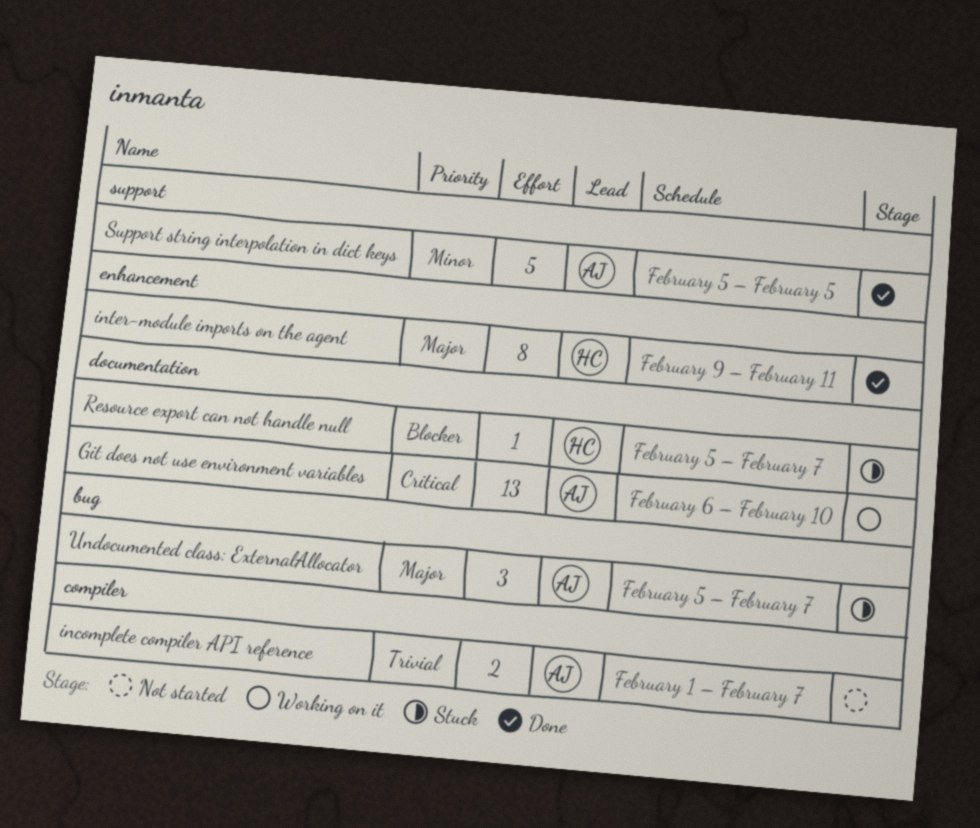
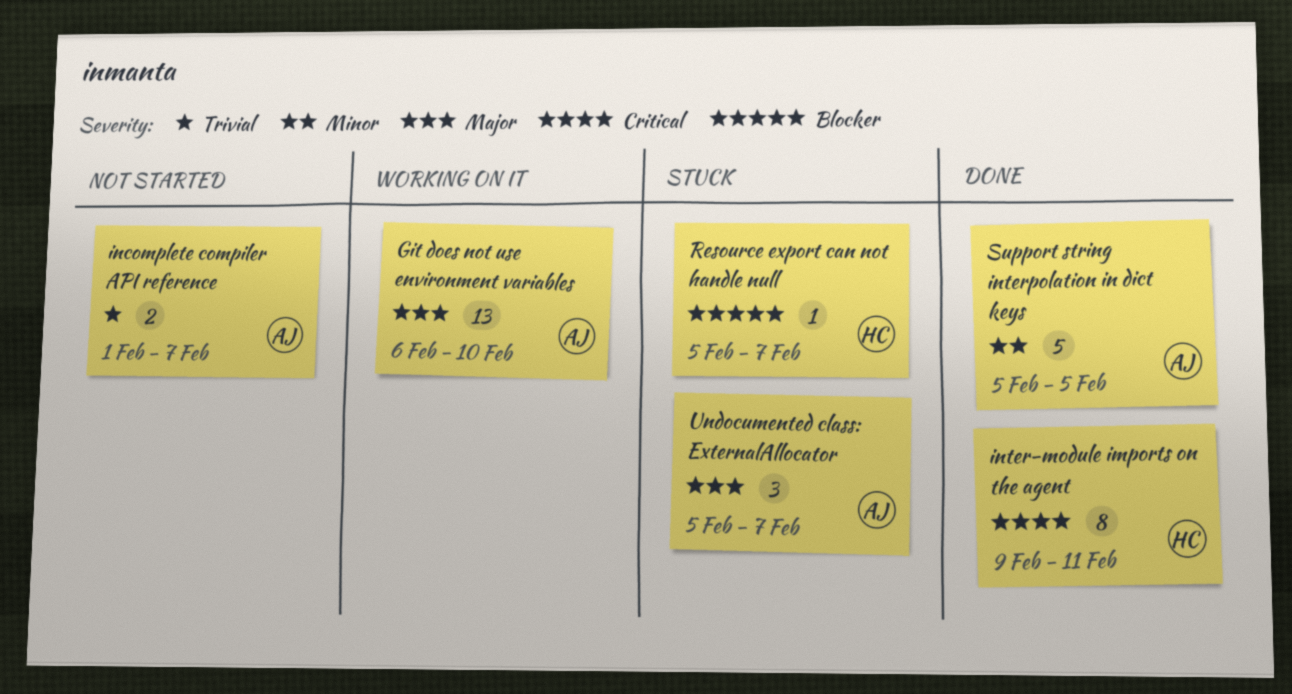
Git does not use environment variables, priority: Critical -> Major
inter-module imports on the agent, priority: Major -> Critical

